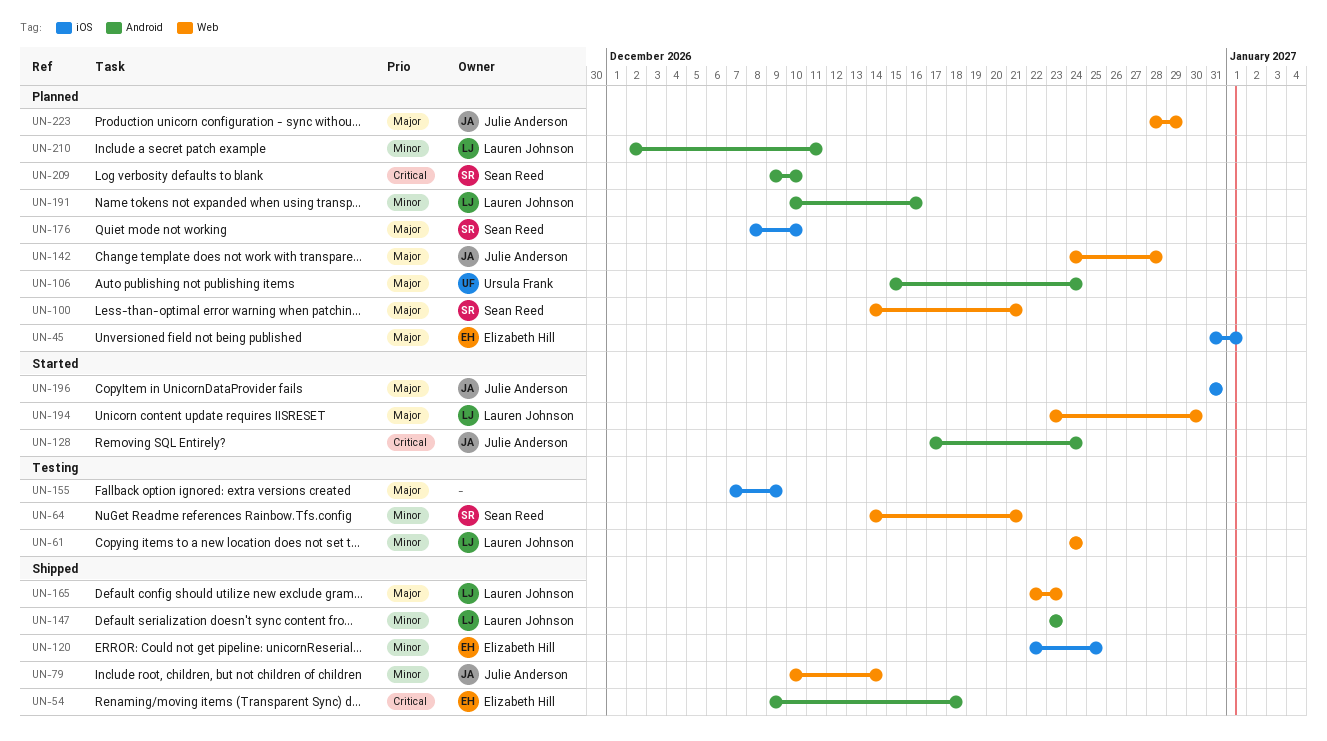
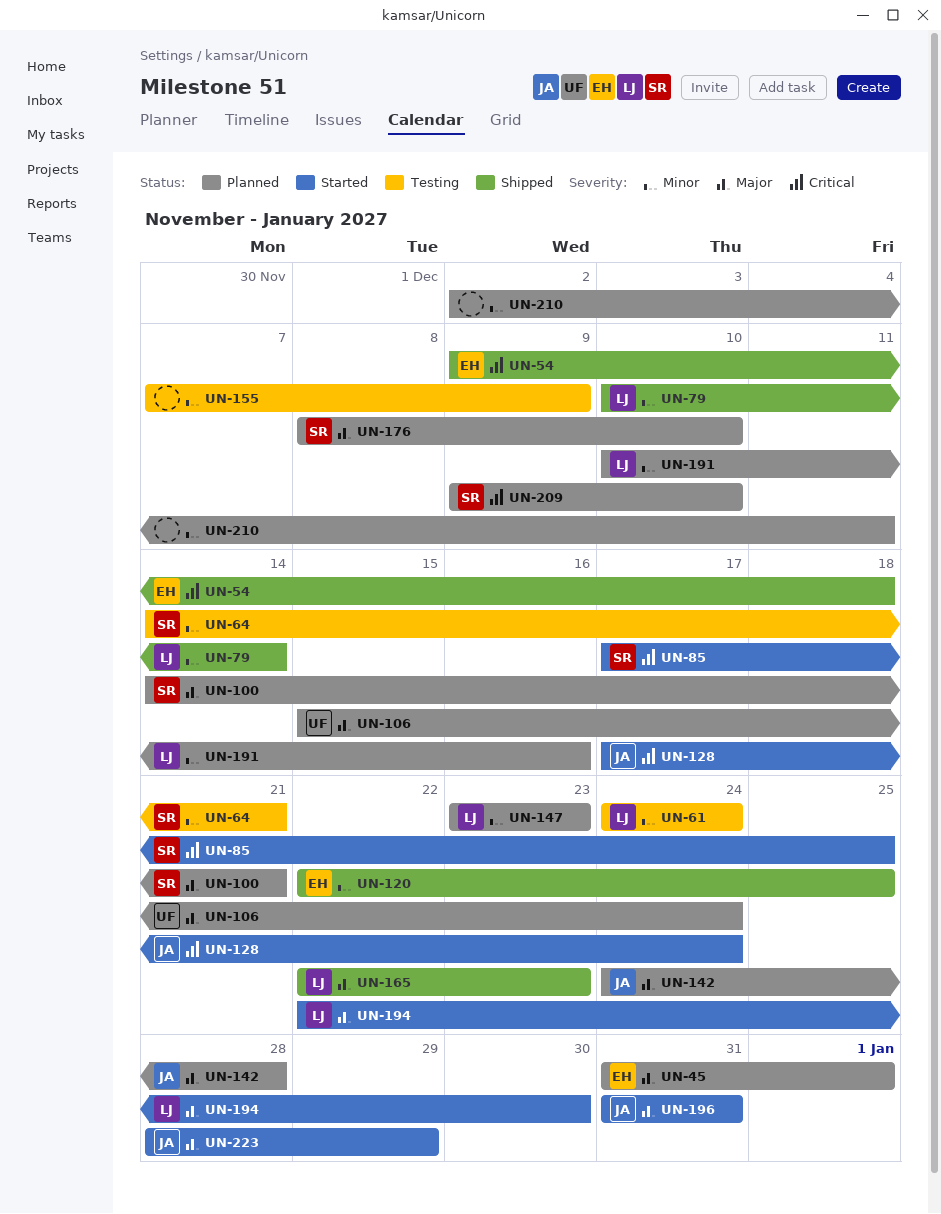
UN-79, owner: Julie Anderson -> Lauren Johnson
UN-85: none -> present
UN-147, status: Shipped -> Planned
UN-155, priority: Major -> Minor
UN-194, start: Dec 23 -> Dec 22
UN-210, owner: Lauren Johnson -> none
UN-223, status: Planned -> Started

